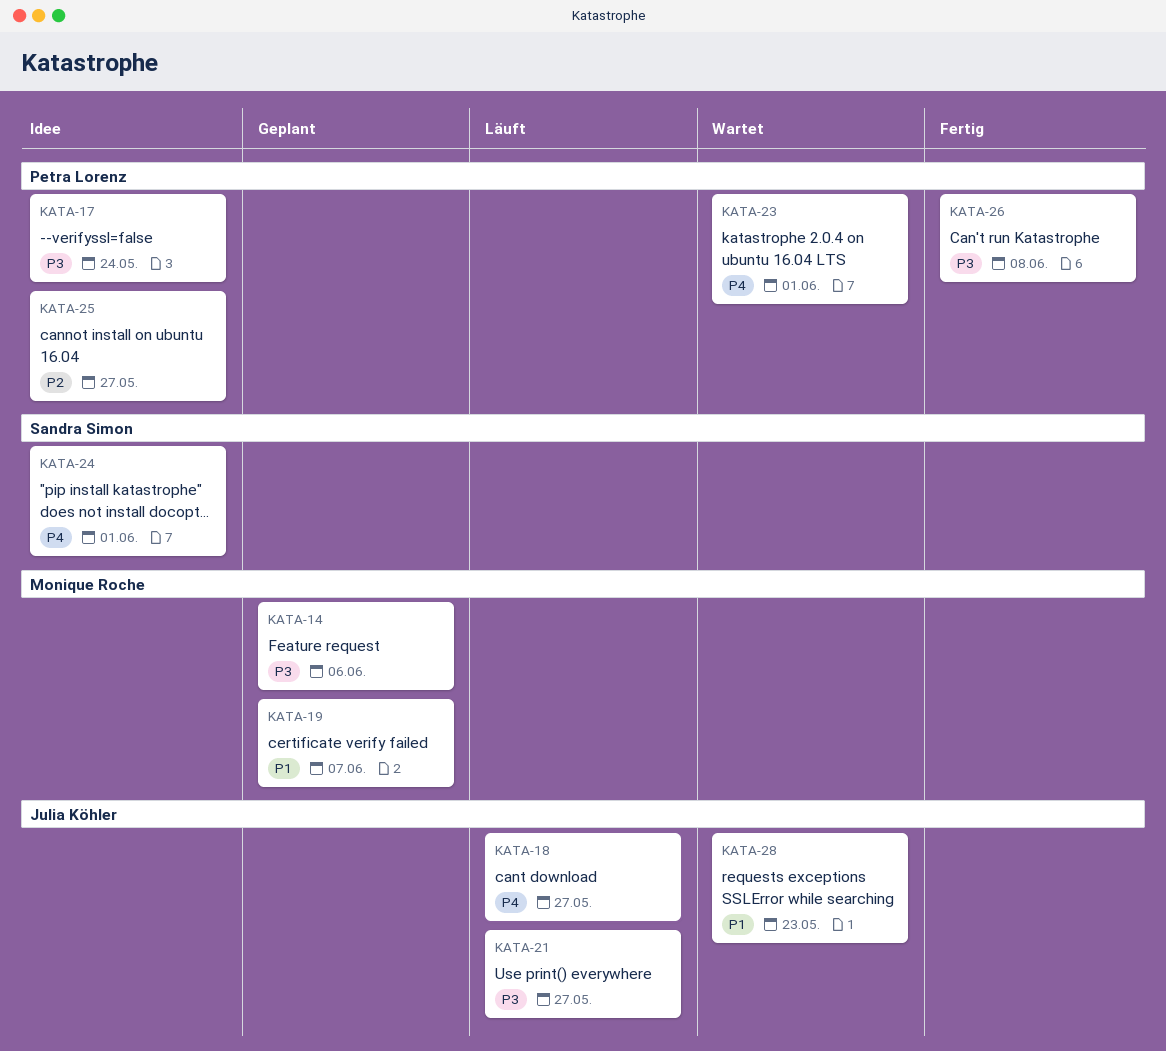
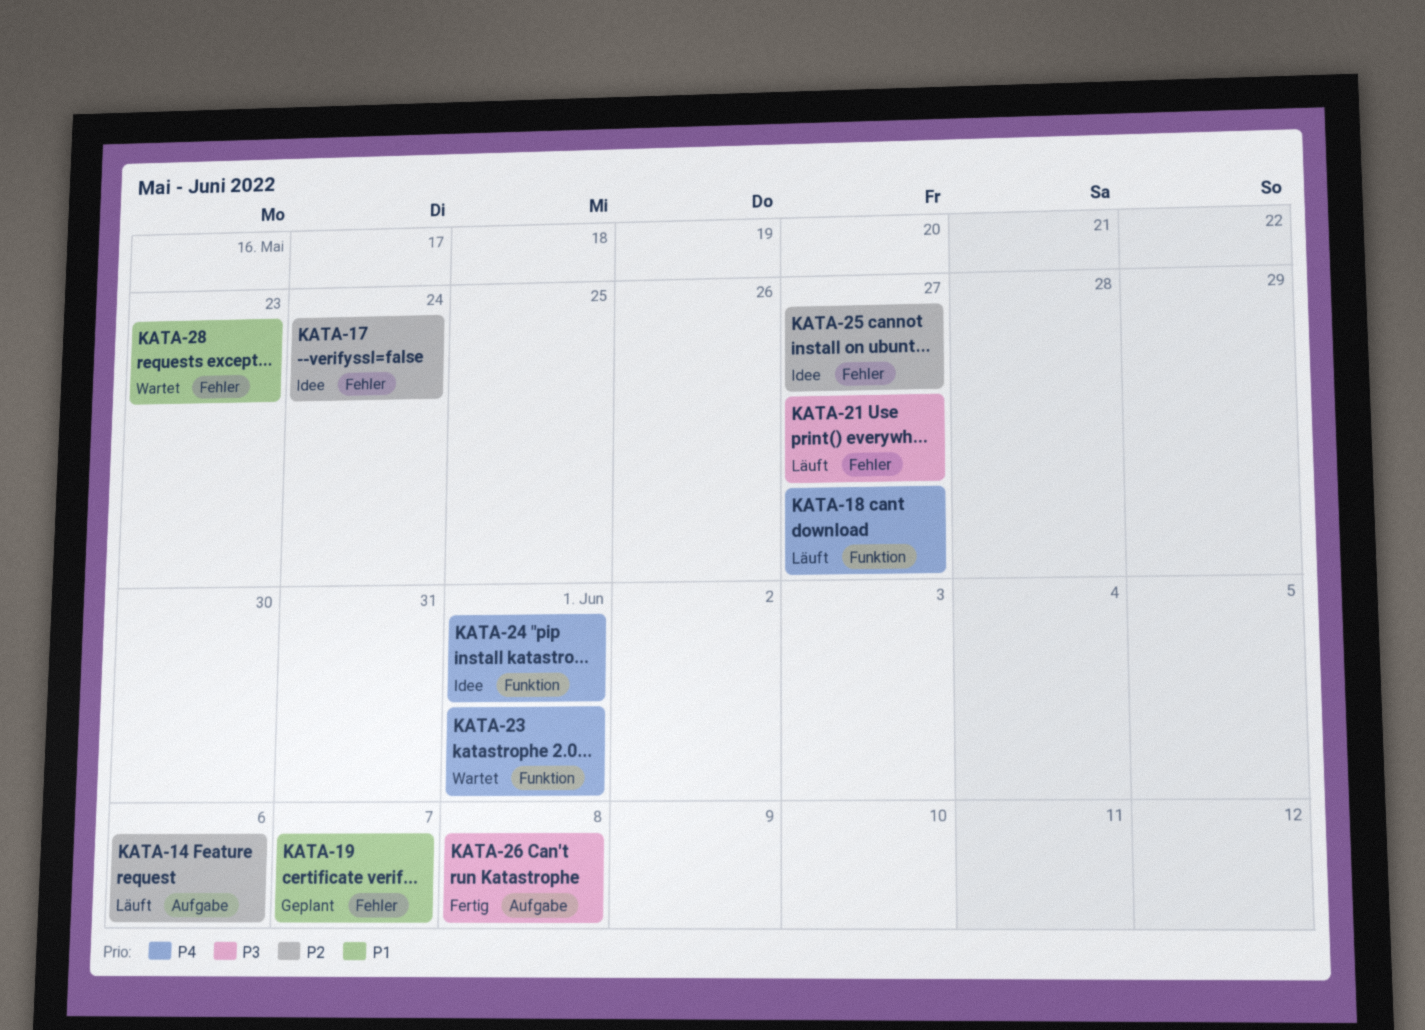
KATA-14, status: Geplant -> Läuft
KATA-14, priority: P3 -> P2
KATA-17, priority: P3 -> P2

